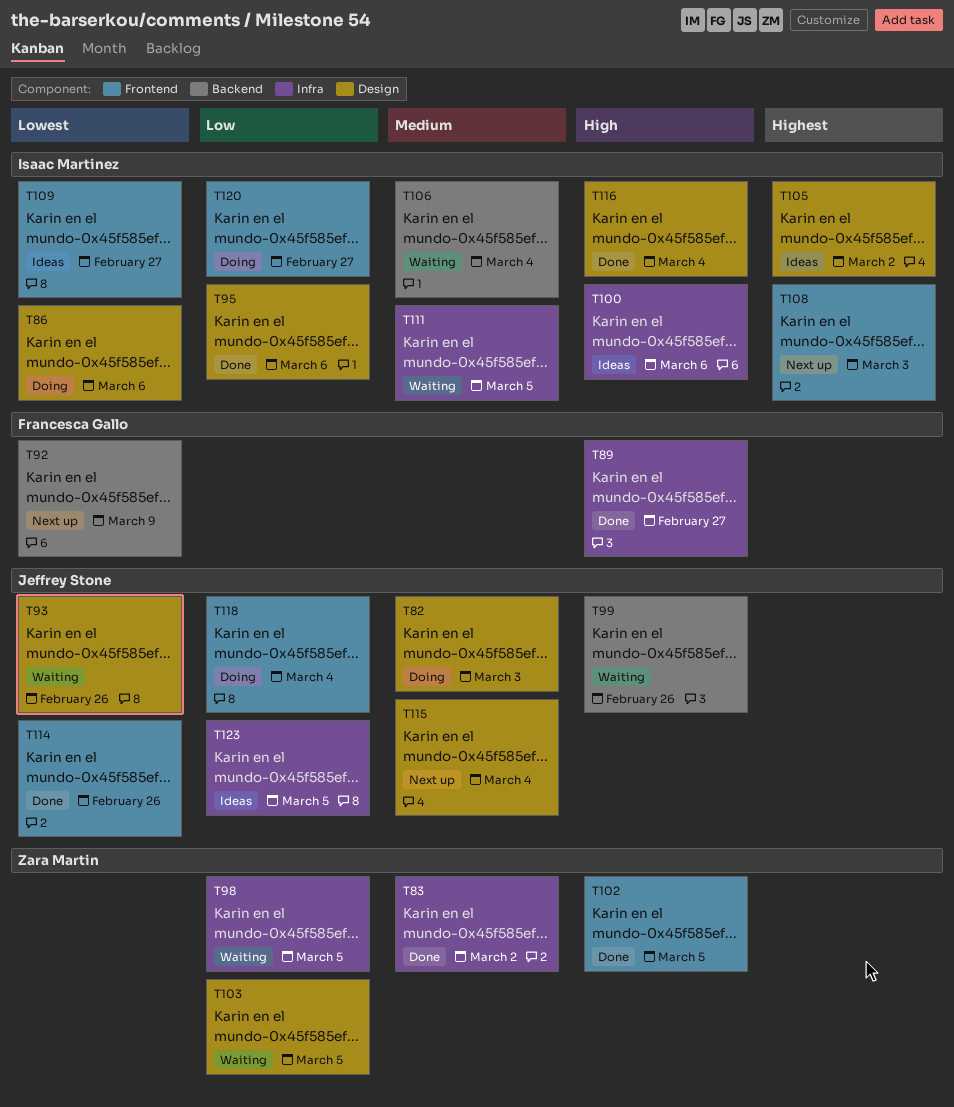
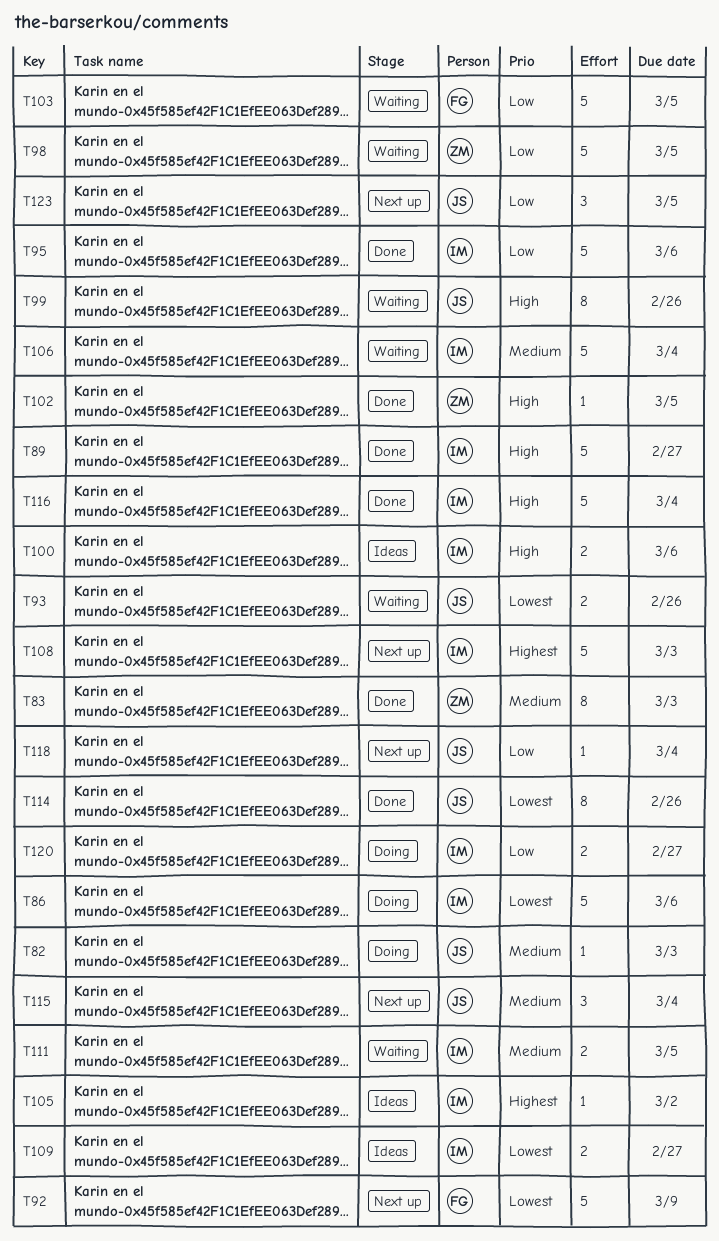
T83, due: Mar 2 -> Mar 3
T89, owner: Francesca Gallo -> Isaac Martinez
T103, owner: Zara Martin -> Francesca Gallo
T118, status: Doing -> Next up
T123, status: Ideas -> Next up

